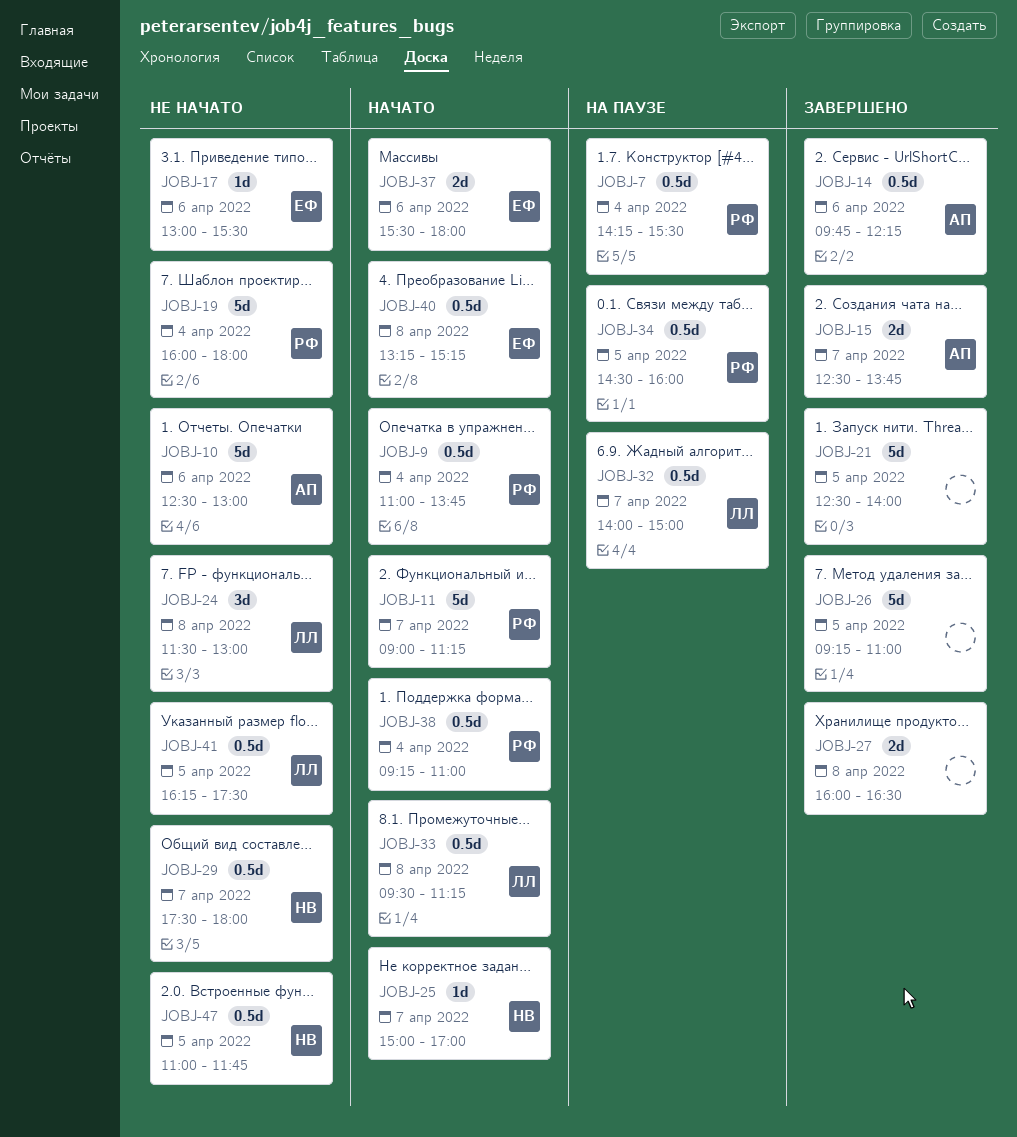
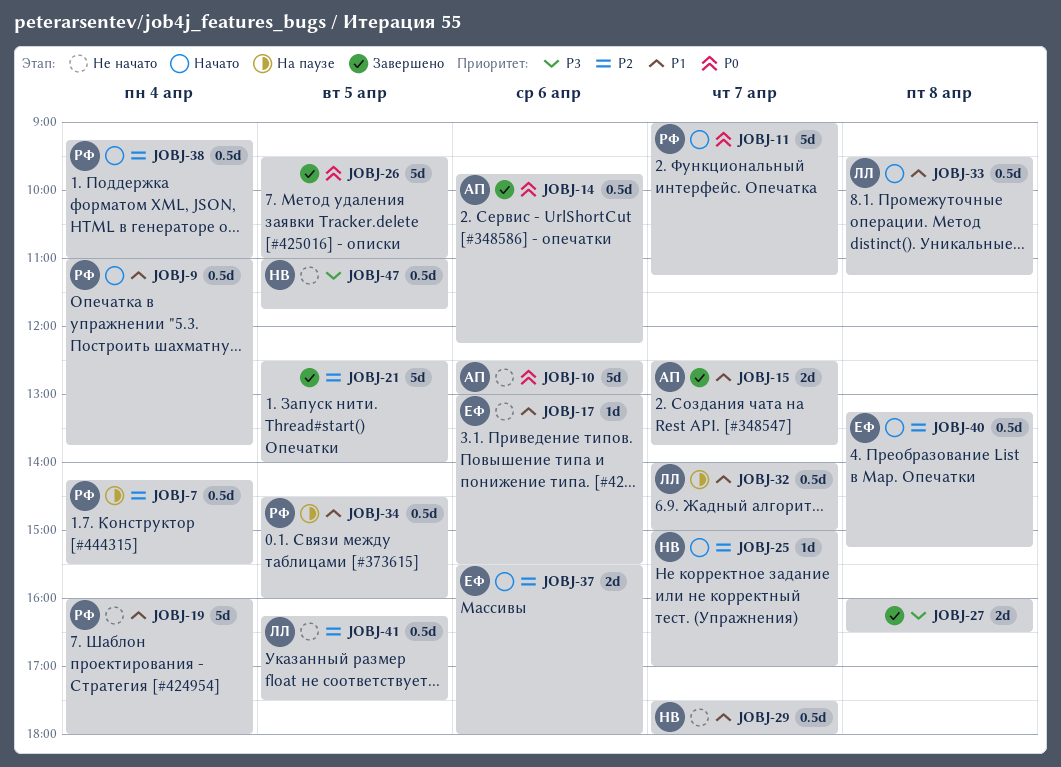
JOBJ-24: present -> none
JOBJ-26, begins: 09:15 -> 09:30

